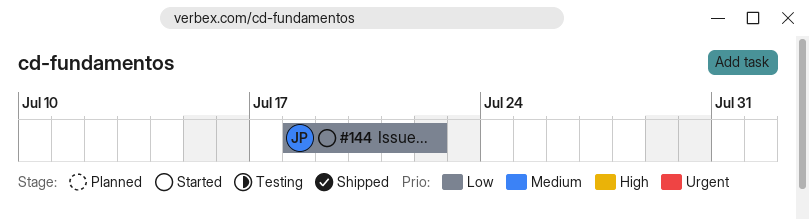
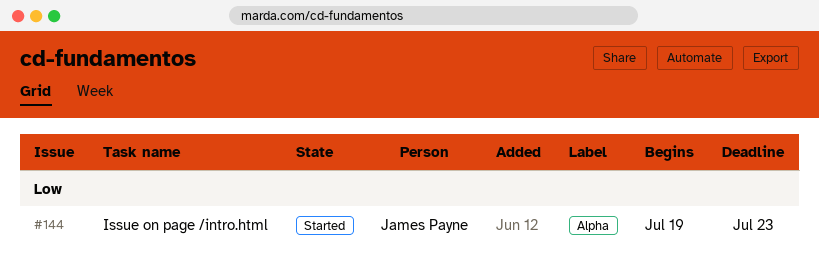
#144, start: Jul 18 -> Jul 19
#144, due: Jul 22 -> Jul 23

